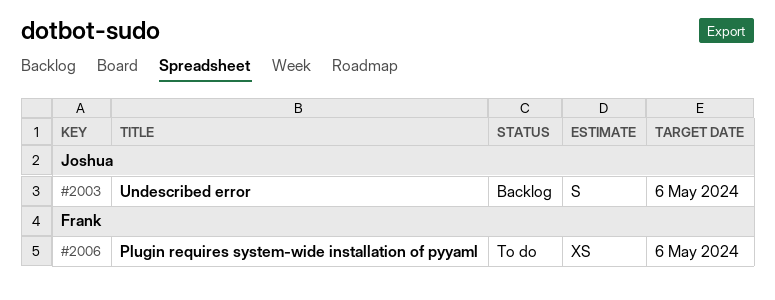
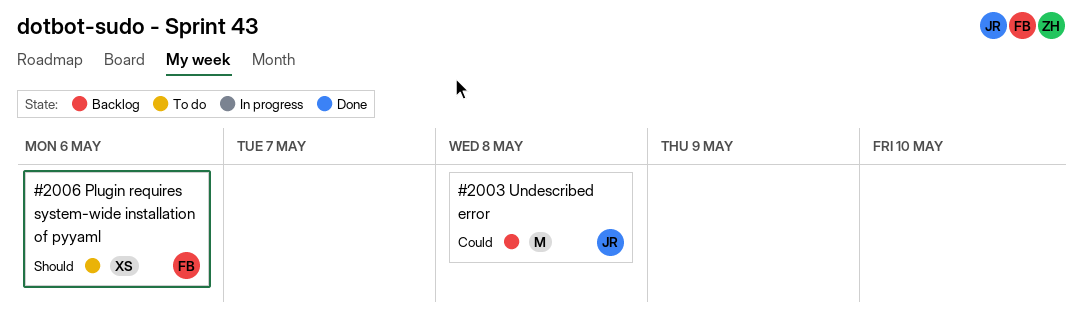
#2003, estimate: S -> M
#2003, due: May 6 -> May 8

